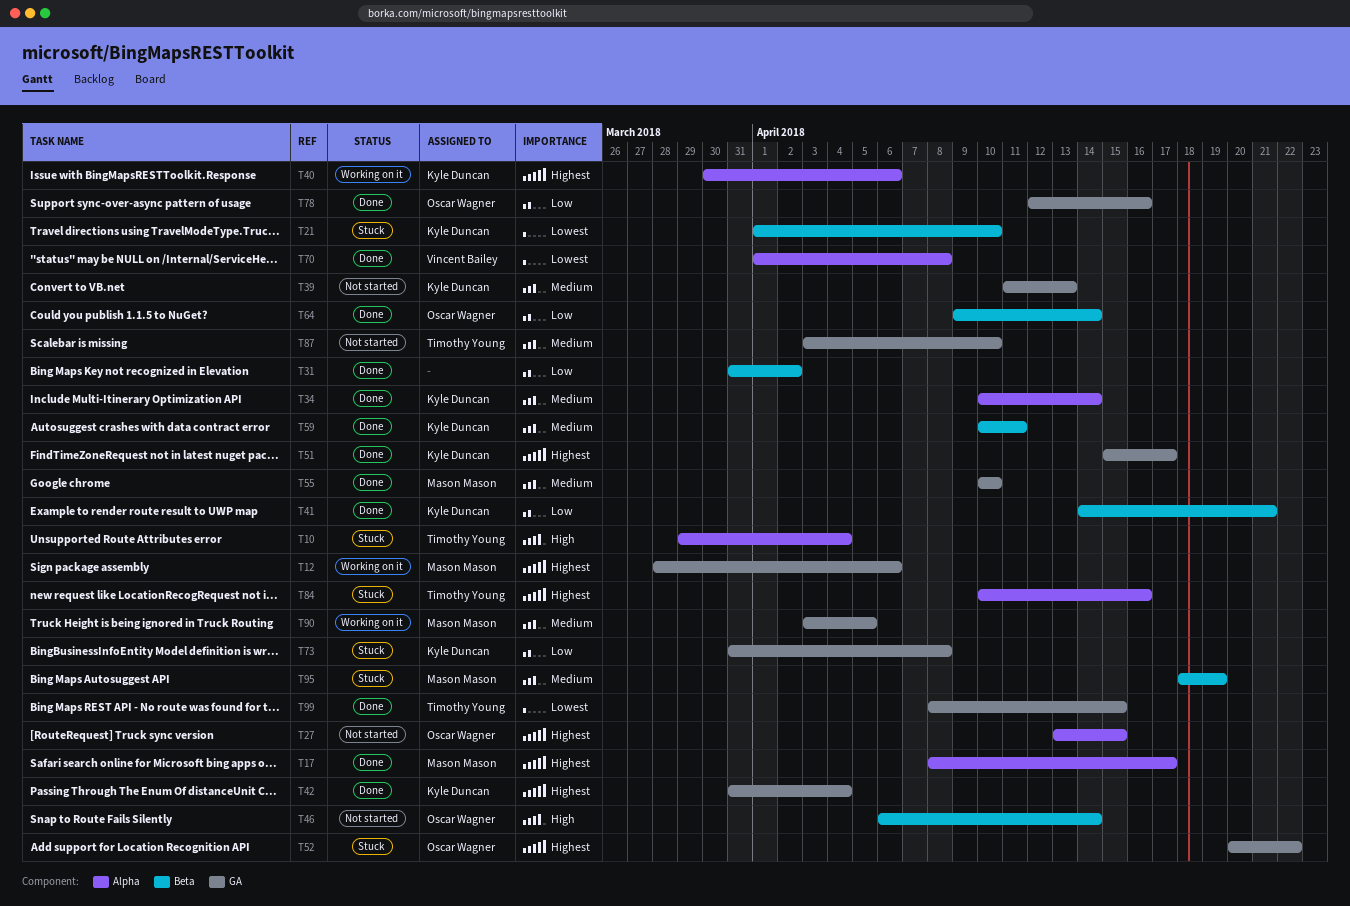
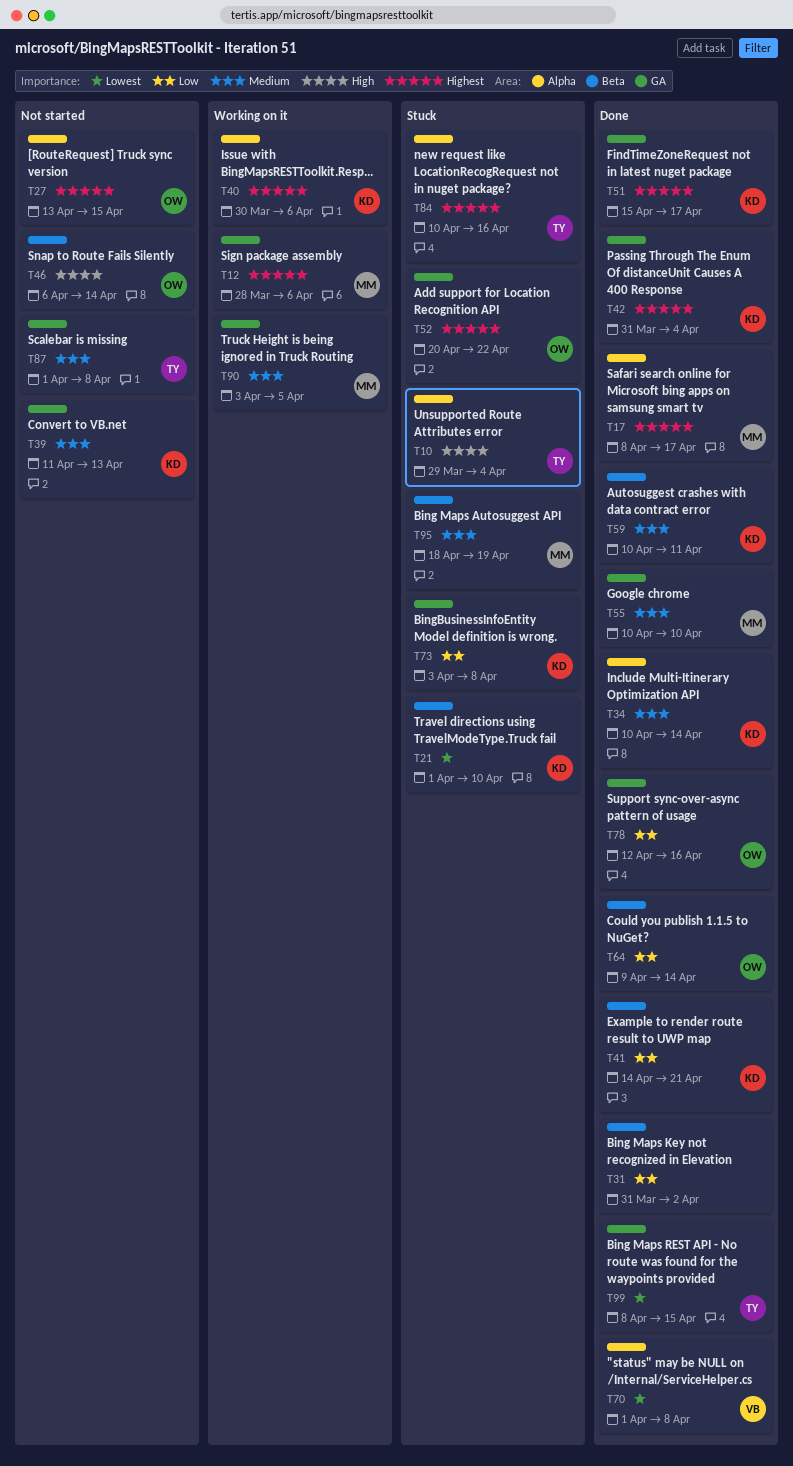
T73, start: Mar 31 -> Apr 3
T87, start: Apr 3 -> Apr 1
T87, due: Apr 10 -> Apr 8

